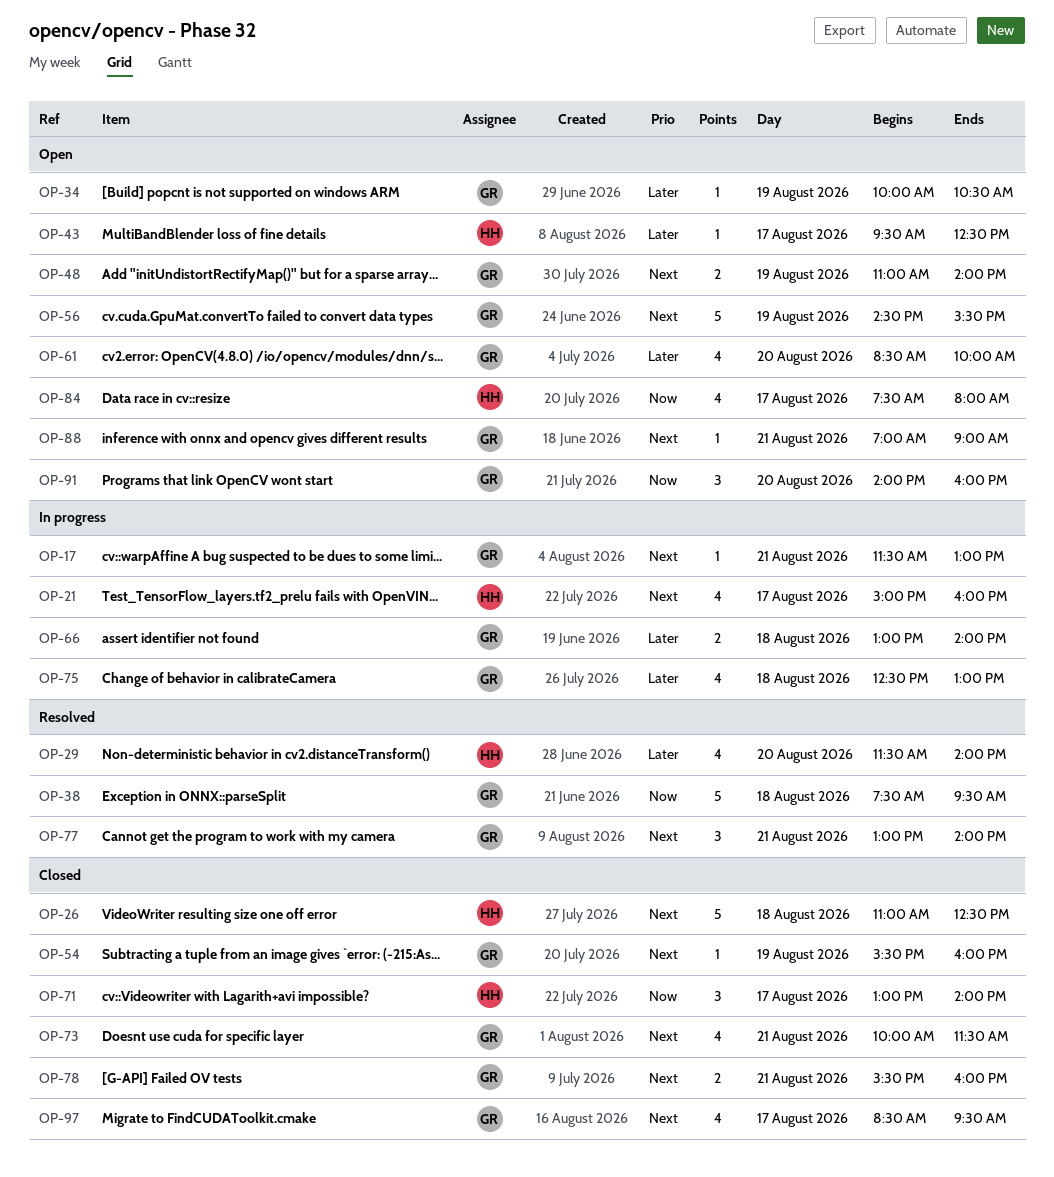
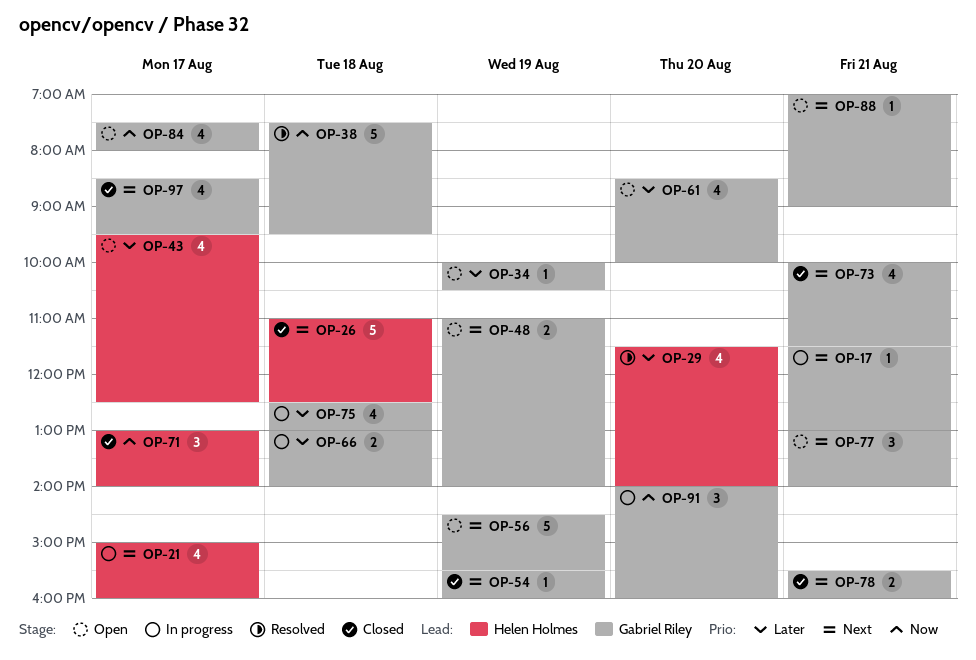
OP-43, estimate: 1 -> 4
OP-77, status: Resolved -> Open
OP-84, owner: Helen Holmes -> Gabriel Riley
OP-91, status: Open -> In progress

